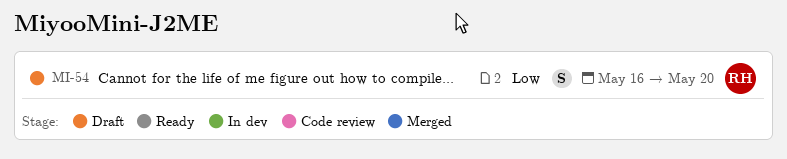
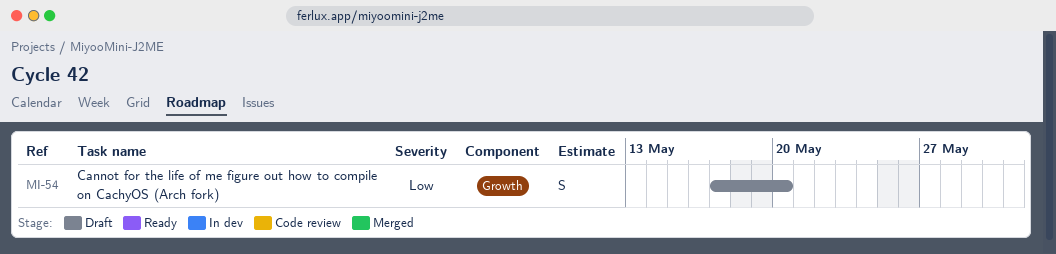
MI-54, start: May 16 -> May 17

